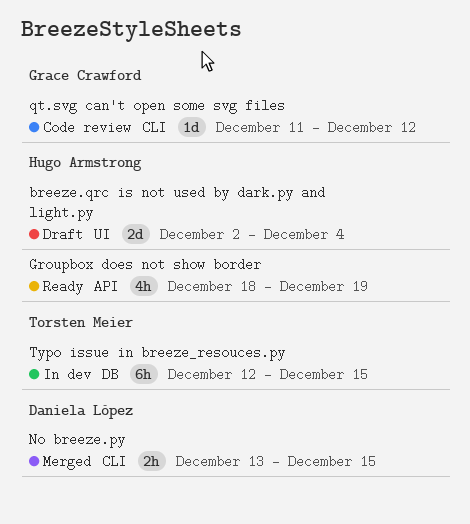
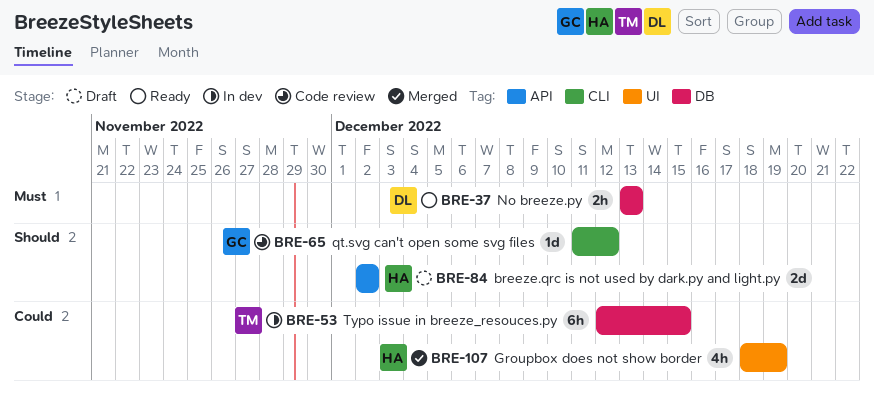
breeze.qrc is not used by dark.py and light.py, label: UI -> API
breeze.qrc is not used by dark.py and light.py, due: Dec 4 -> Dec 2
Groupbox does not show border, status: Ready -> Merged
Groupbox does not show border, label: API -> UI
No breeze.py, status: Merged -> Ready
No breeze.py, label: CLI -> DB
No breeze.py, due: Dec 15 -> Dec 13

